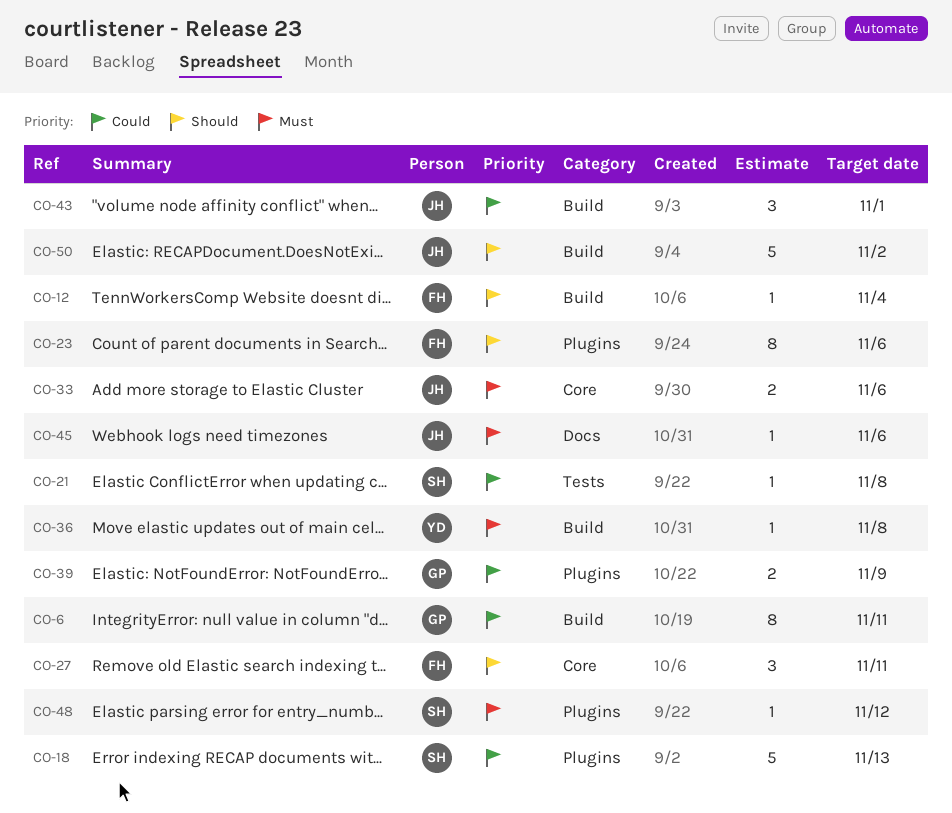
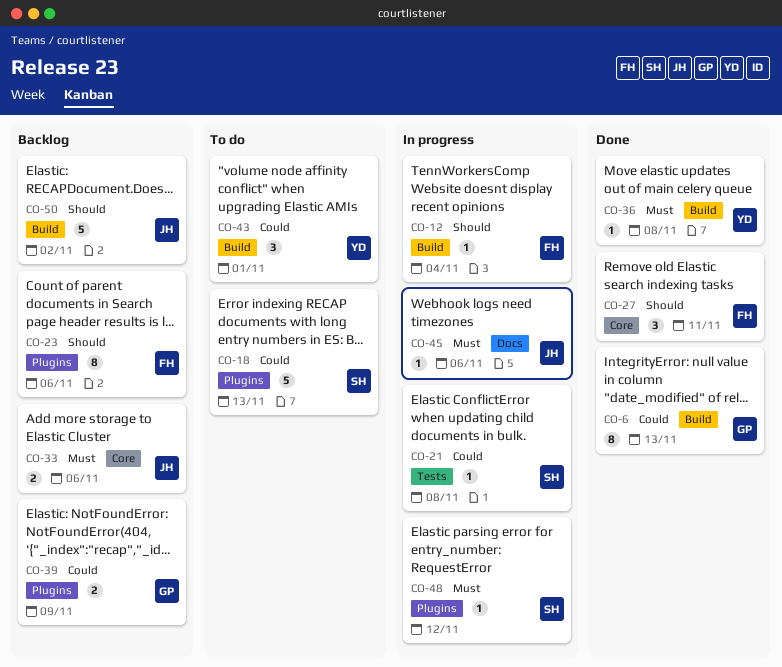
CO-6, due: Nov 11 -> Nov 13
CO-43, owner: JH -> YD

